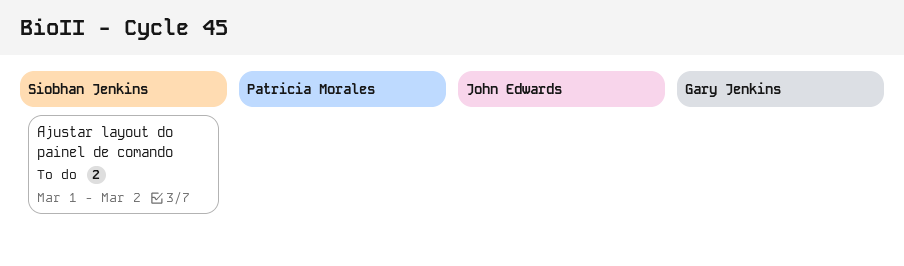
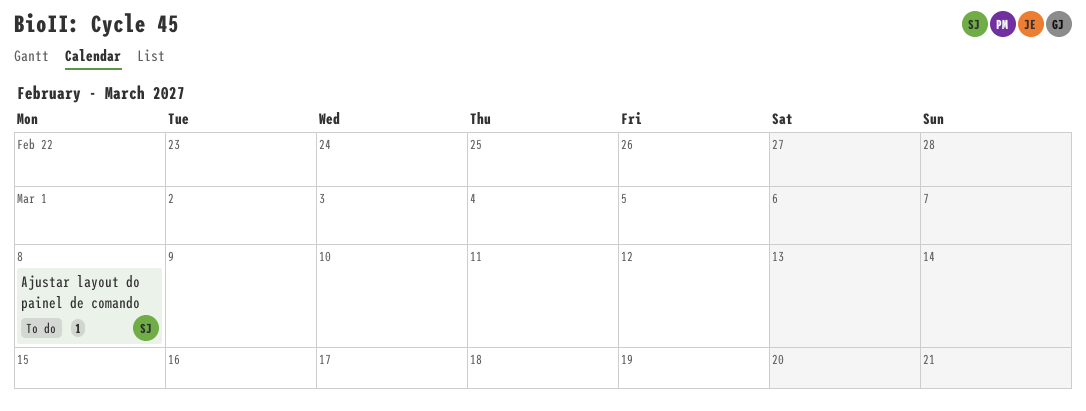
Ajustar layout do painel de comando, estimate: 2 -> 1
Ajustar layout do painel de comando, due: Mar 2 -> Mar 8

